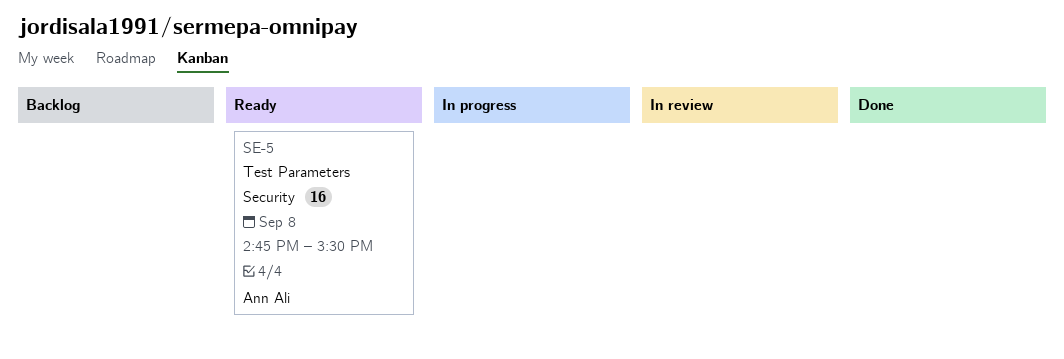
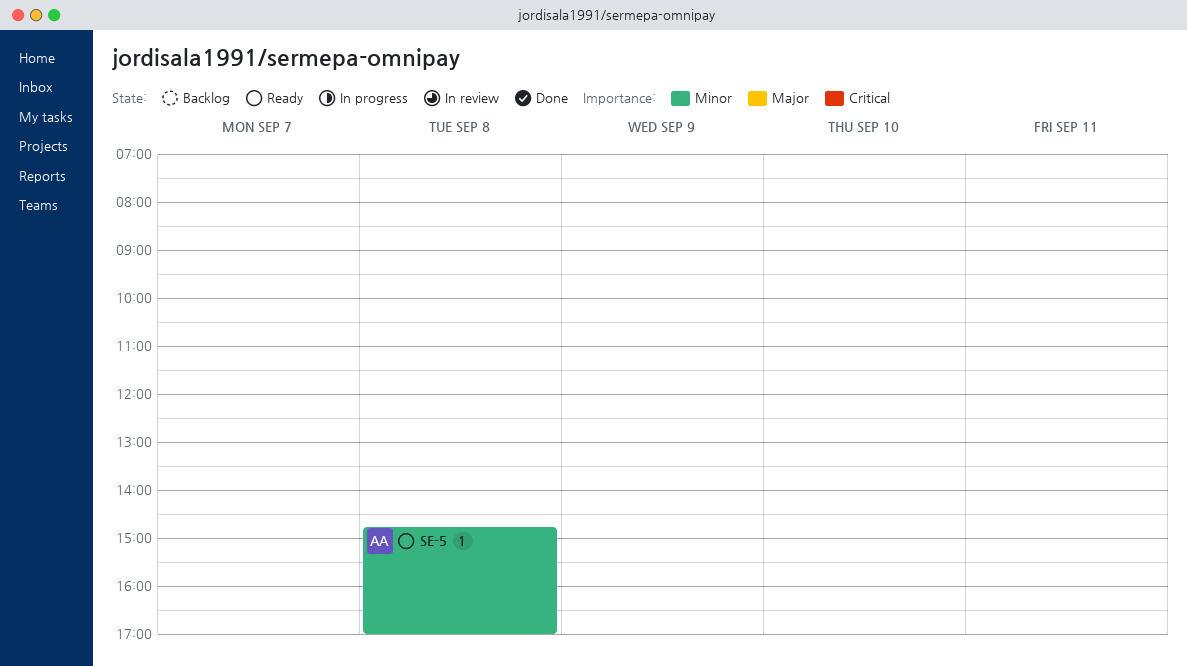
SE-5, estimate: 16 -> 1
SE-5, ends: 15:30 -> 17:00

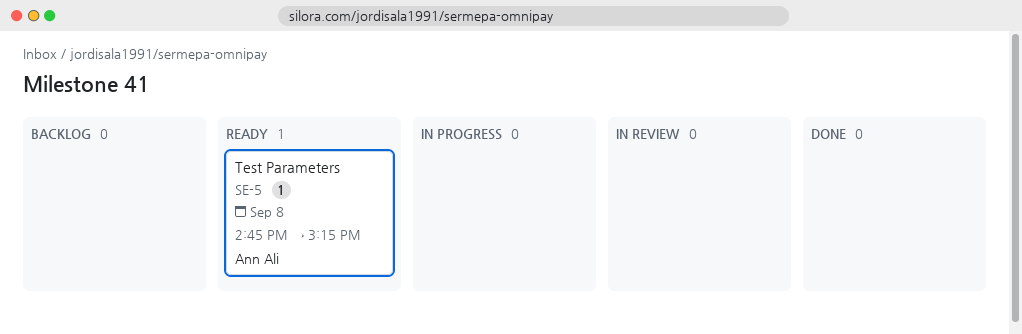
SE-5, ends: 17:00 -> 15:15

